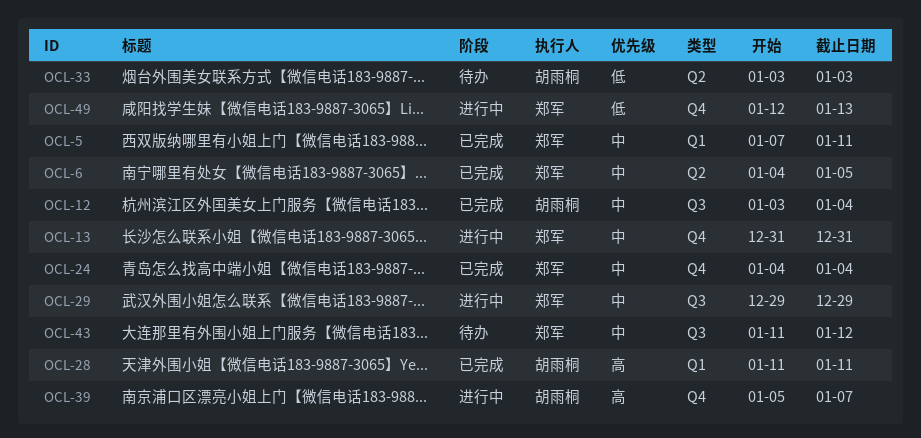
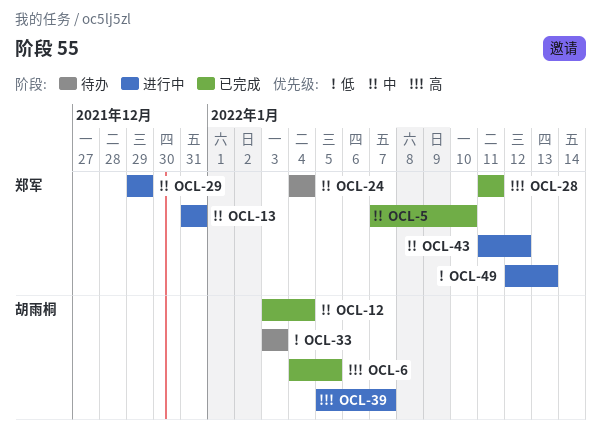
OCL-5, due: Jan 11 -> Jan 10
OCL-6, owner: 郑军 -> 胡雨桐
OCL-6, priority: 中 -> 高
OCL-24, status: 已完成 -> 待办
OCL-28, owner: 胡雨桐 -> 郑军
OCL-43, status: 待办 -> 进行中

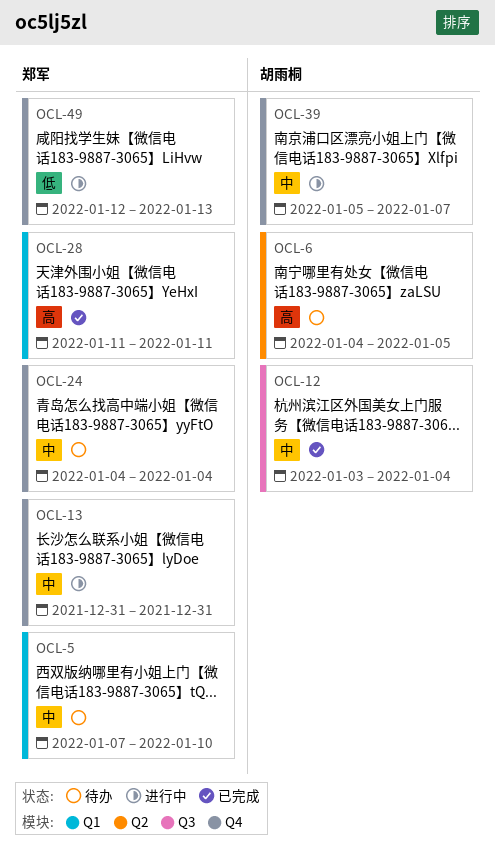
OCL-5, status: 已完成 -> 待办
OCL-6, status: 已完成 -> 待办
OCL-29: present -> none
OCL-33: present -> none
OCL-39, priority: 高 -> 中
OCL-43: present -> none

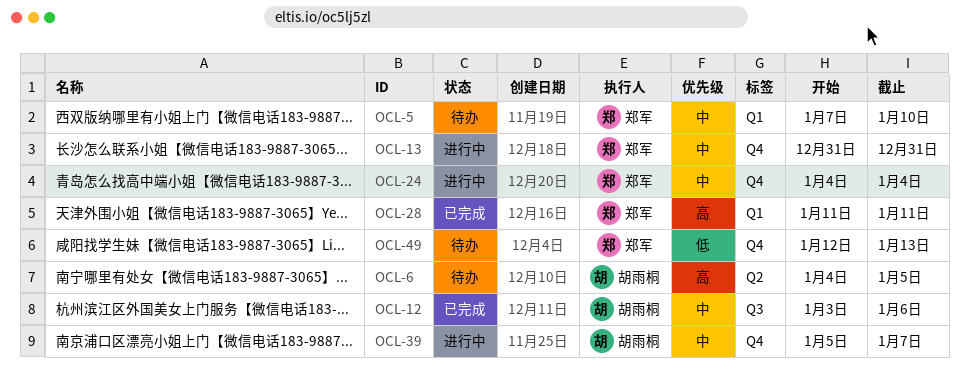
OCL-12, due: Jan 4 -> Jan 6
OCL-24, status: 待办 -> 进行中
OCL-49, status: 进行中 -> 待办

